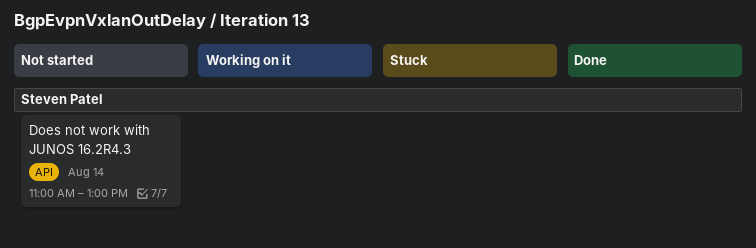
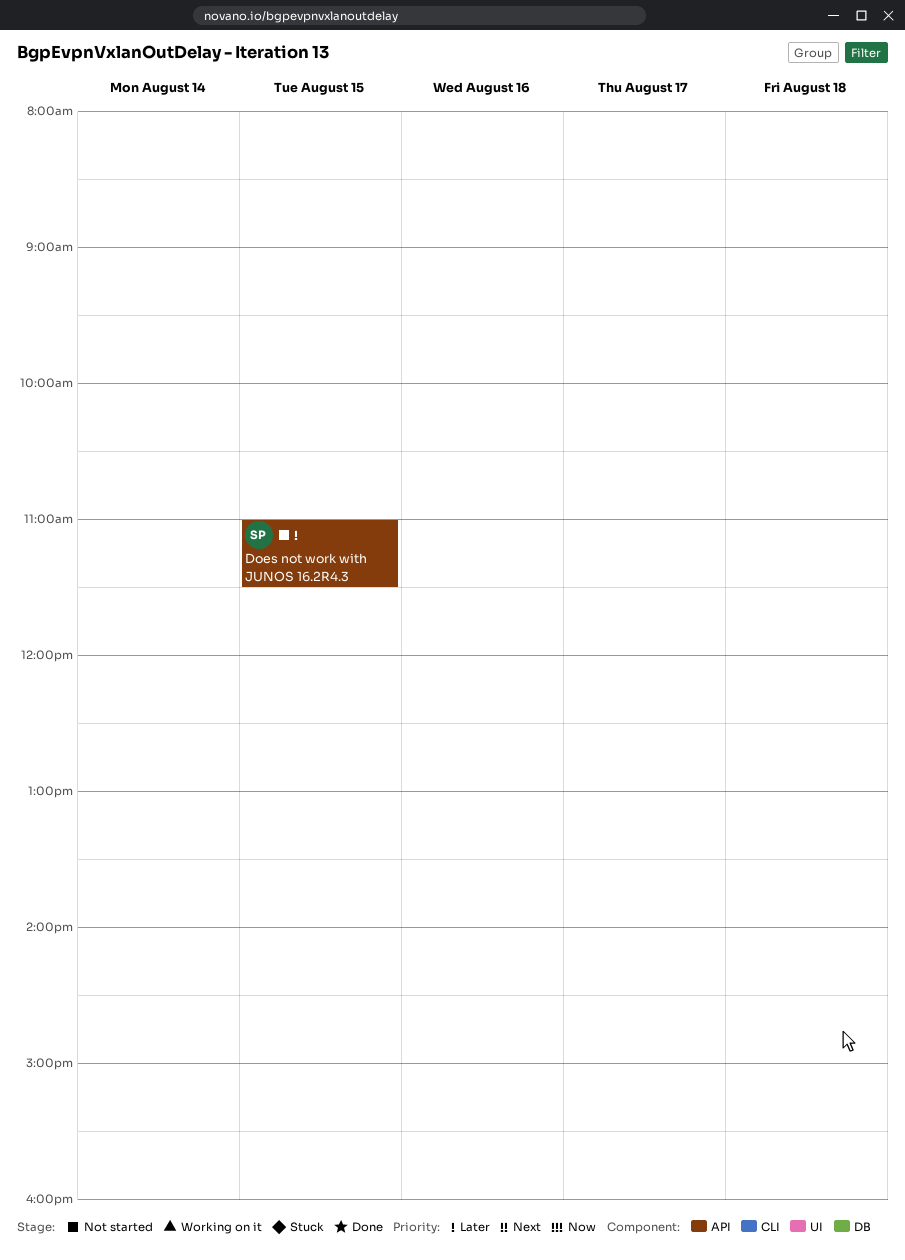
Does not work with JUNOS 16.2R4.3, day: Aug 14 -> Aug 15
Does not work with JUNOS 16.2R4.3, ends: 13:00 -> 11:30

